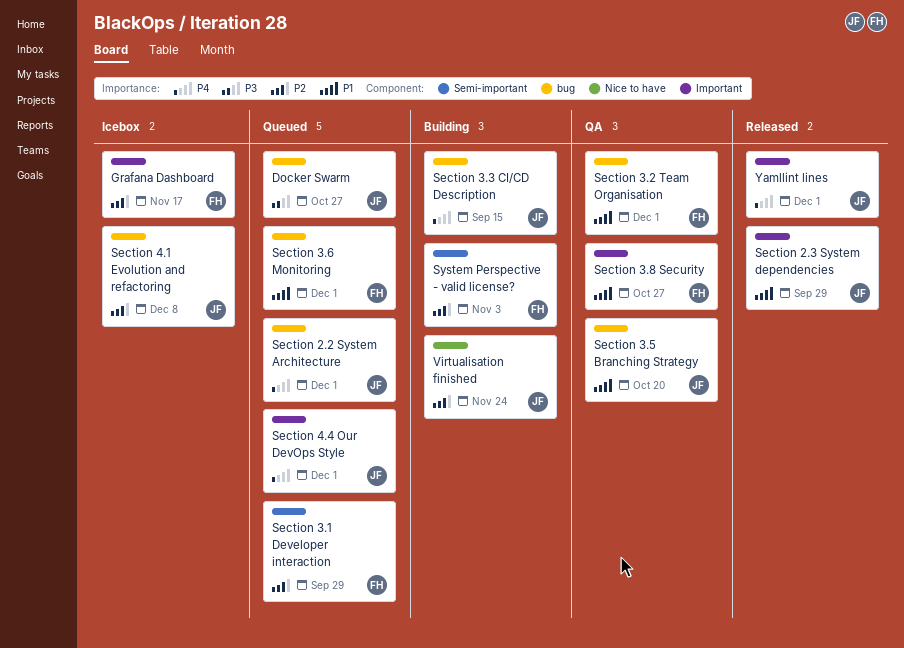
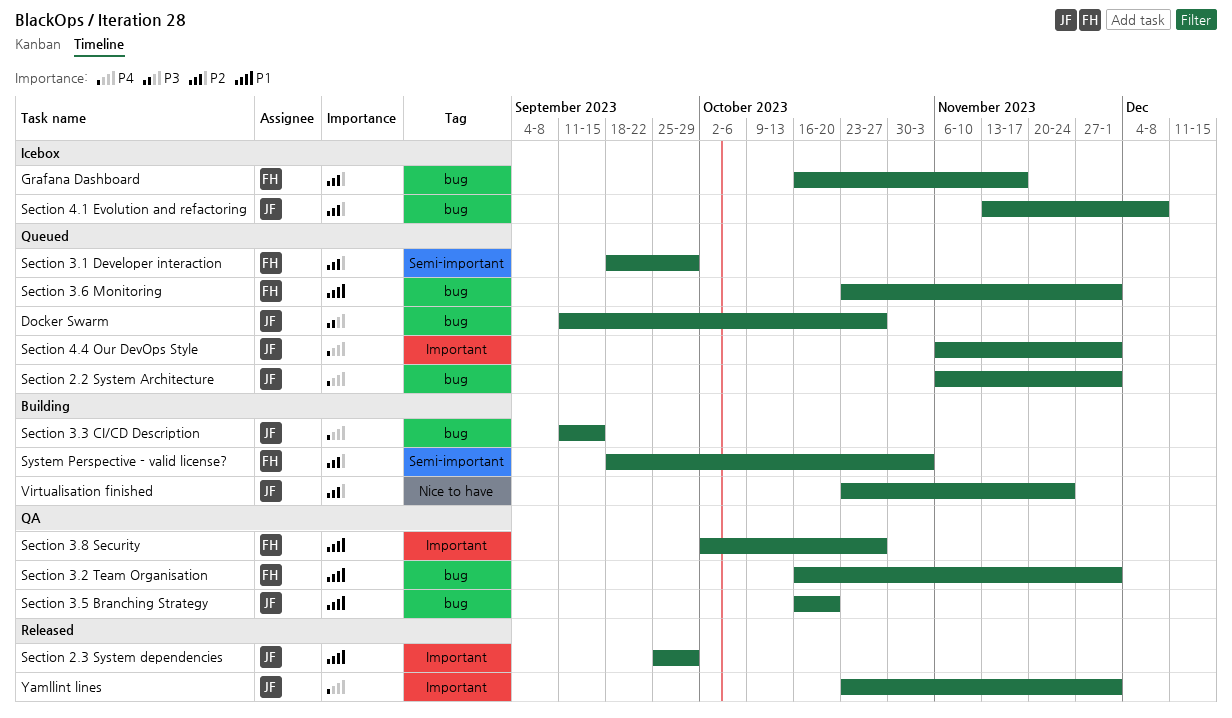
Grafana Dashboard, label: Important -> bug

